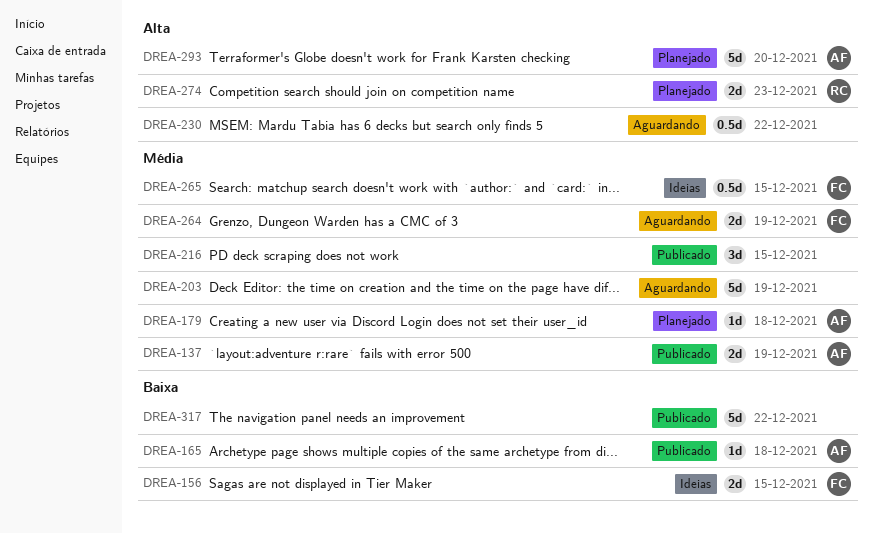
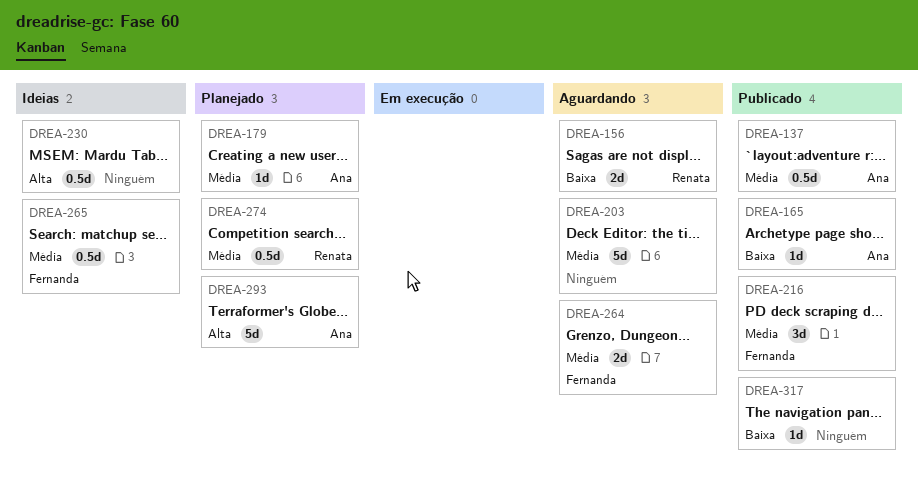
DREA-137, estimate: 2d -> 0.5d
DREA-156, status: Ideias -> Aguardando
DREA-156, owner: Fernanda -> Renata
DREA-216, owner: none -> Fernanda
DREA-230, status: Aguardando -> Ideias
DREA-274, priority: Alta -> Média
DREA-274, estimate: 2d -> 0.5d
DREA-317, estimate: 5d -> 1d

